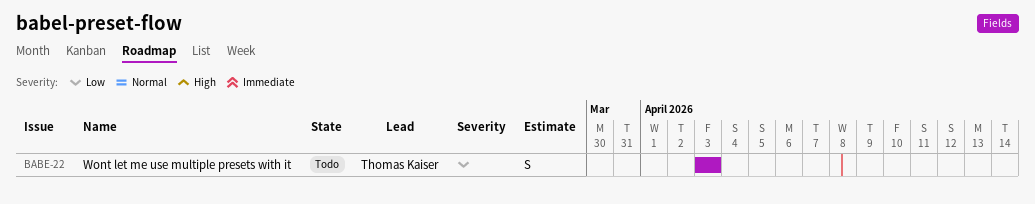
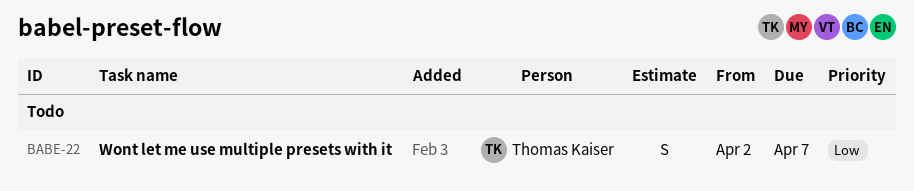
BABE-22, start: Apr 3 -> Apr 2
BABE-22, due: Apr 3 -> Apr 7

